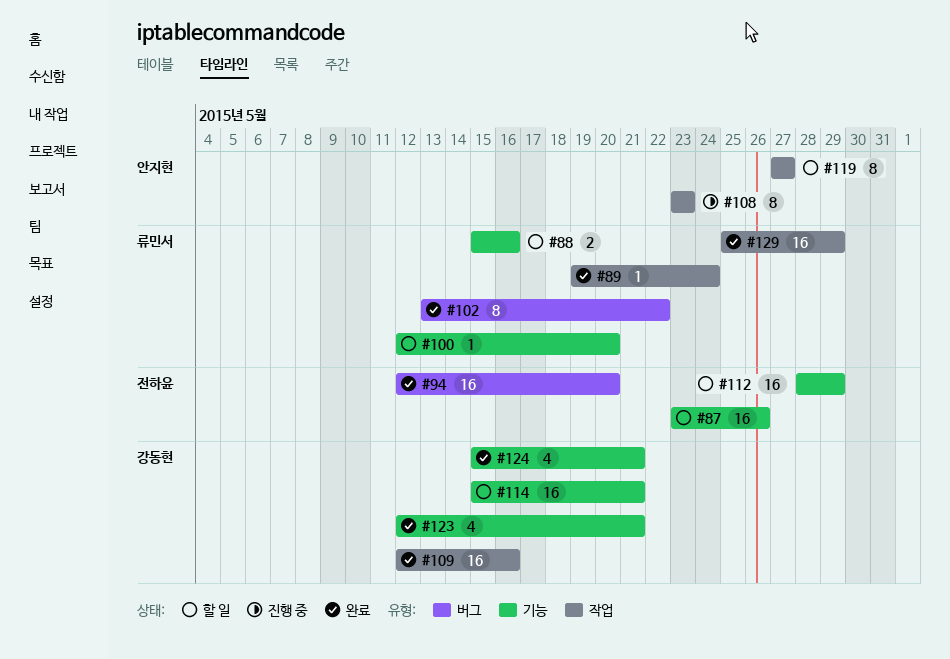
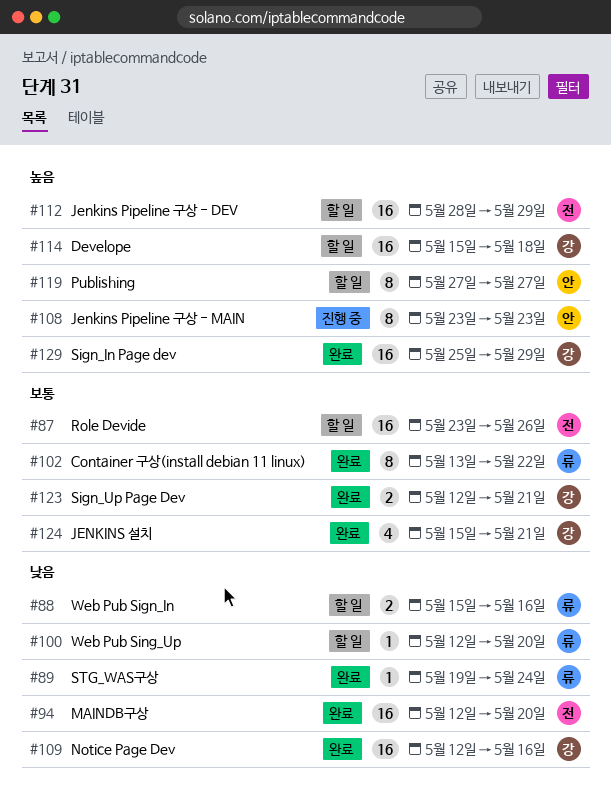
#114, due: May 21 -> May 18
#123, estimate: 4 -> 2
#129, owner: 류민서 -> 강동현

